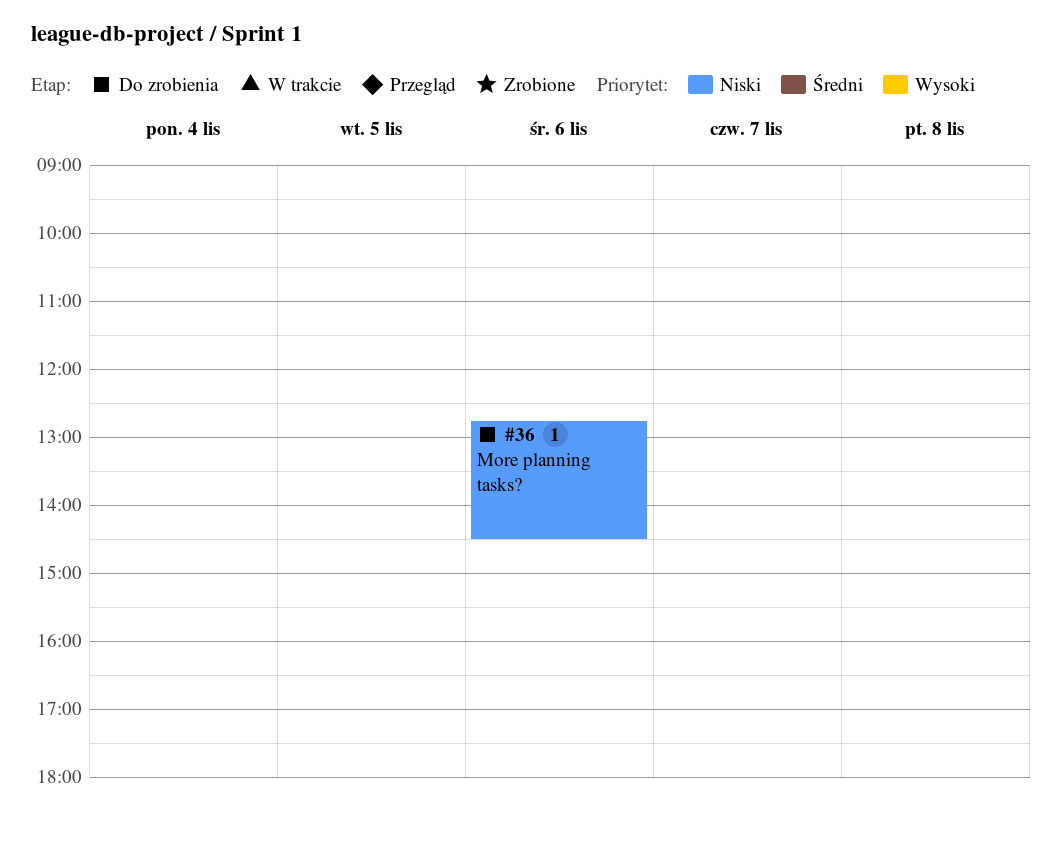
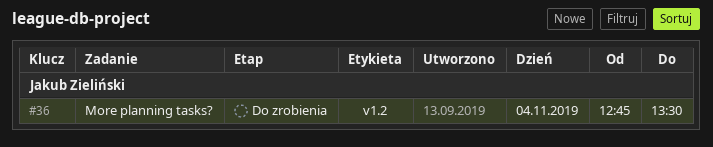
#36, day: Nov 6 -> Nov 4
#36, ends: 14:30 -> 13:30

